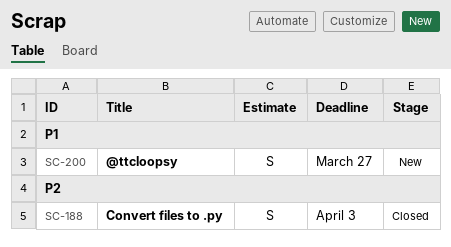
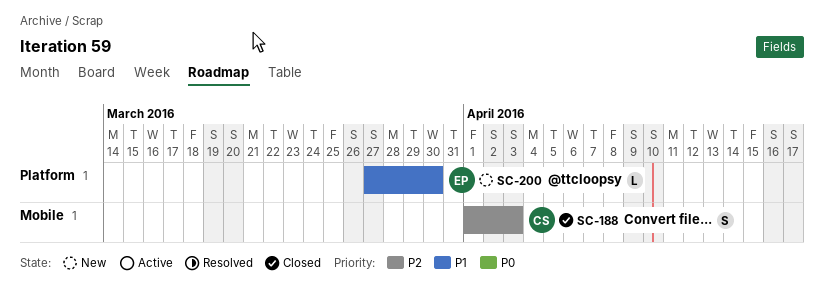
SC-200, estimate: S -> L
SC-200, due: Mar 27 -> Mar 30

